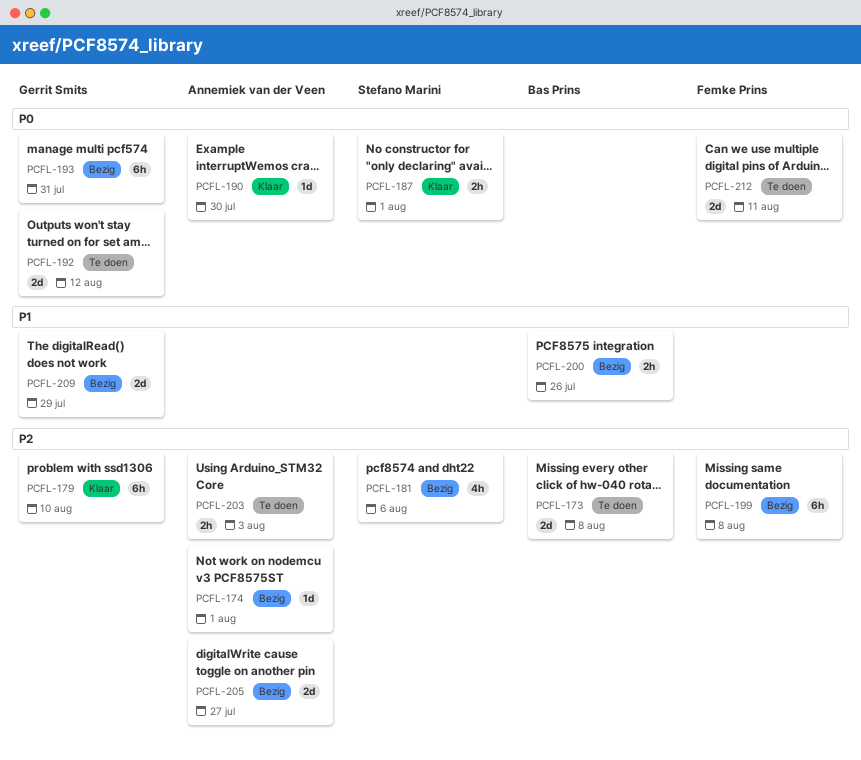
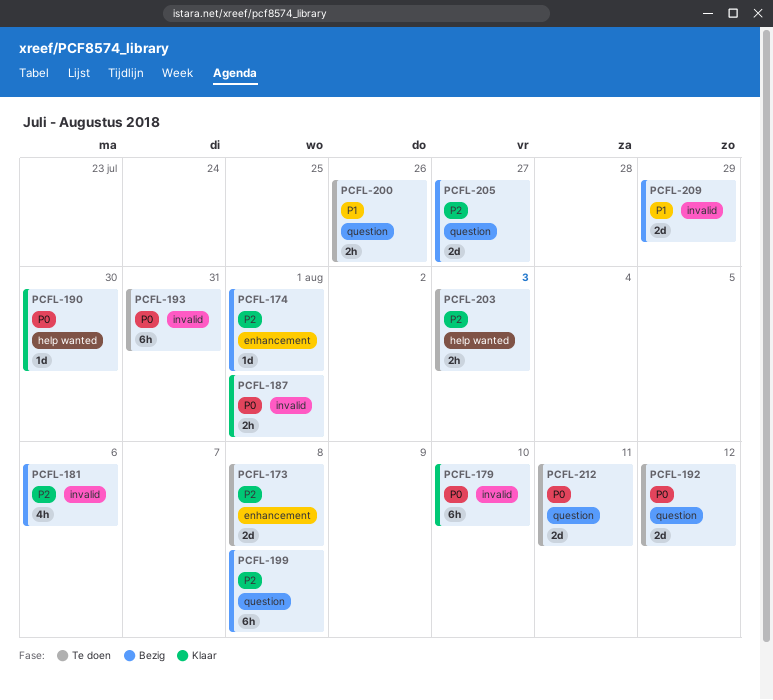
PCFL-179, priority: P2 -> P0
PCFL-193, status: Bezig -> Te doen
PCFL-200, status: Bezig -> Te doen

